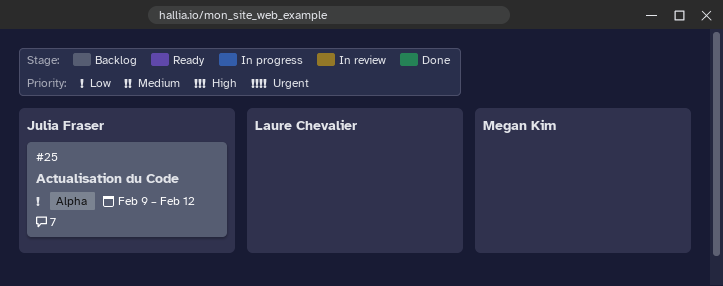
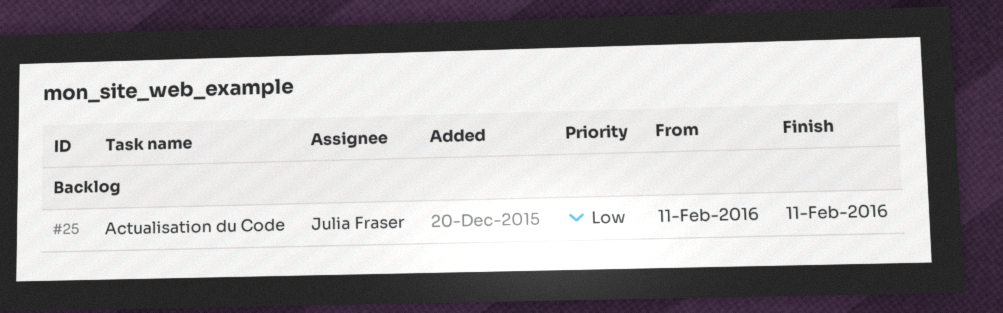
#25, start: Feb 9 -> Feb 11
#25, due: Feb 12 -> Feb 11

